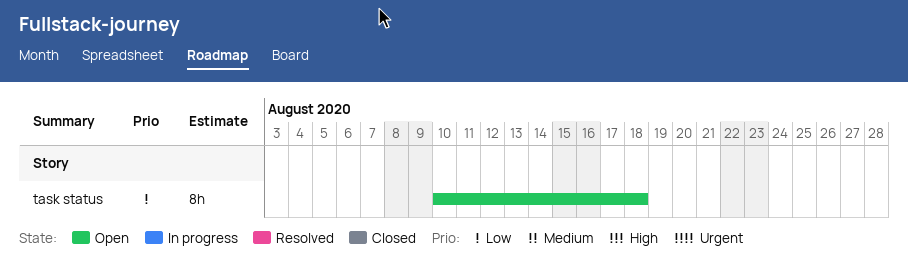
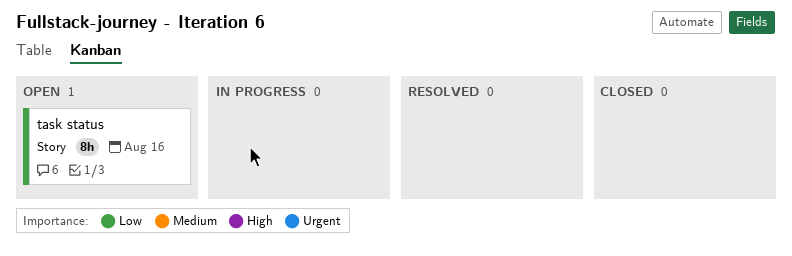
task status, due: Aug 18 -> Aug 16

